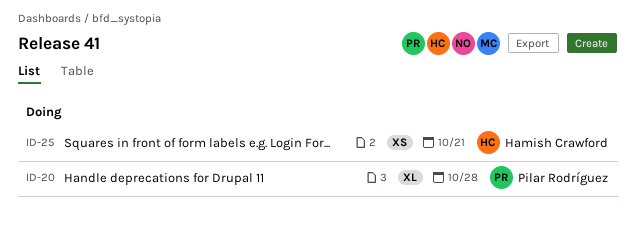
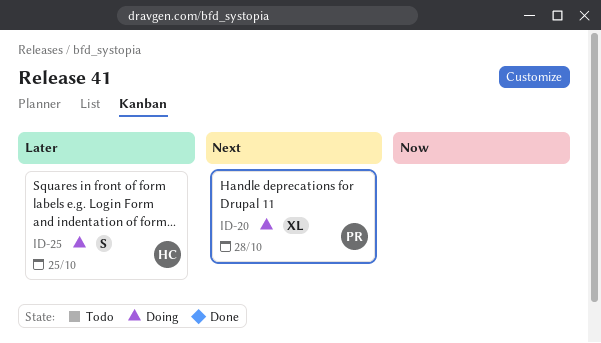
ID-25, estimate: XS -> S
ID-25, due: Oct 21 -> Oct 25

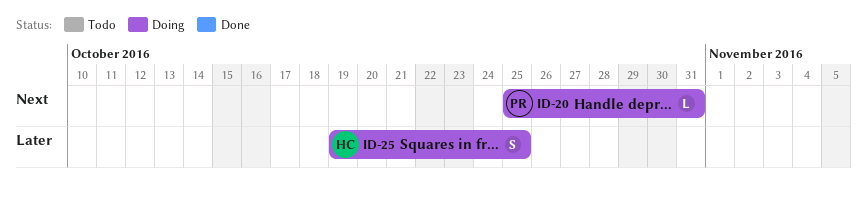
ID-20, estimate: XL -> L
ID-20, due: Oct 28 -> Oct 31

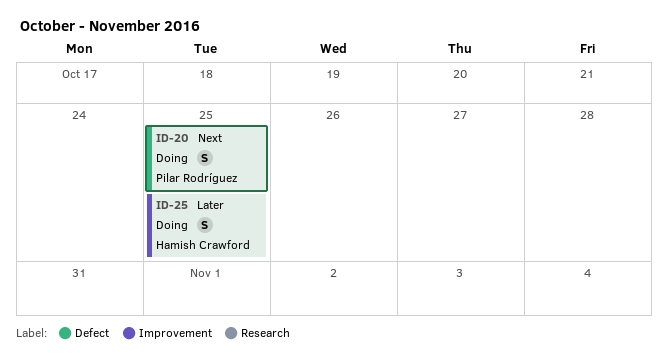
ID-20, estimate: L -> S
ID-20, due: Oct 31 -> Oct 25

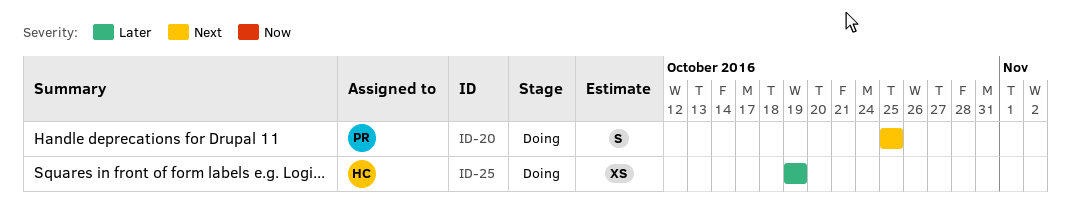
ID-25, estimate: S -> XS
ID-25, due: Oct 25 -> Oct 19

